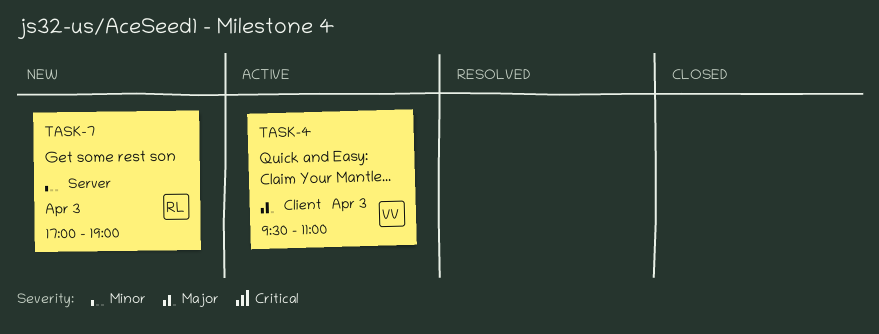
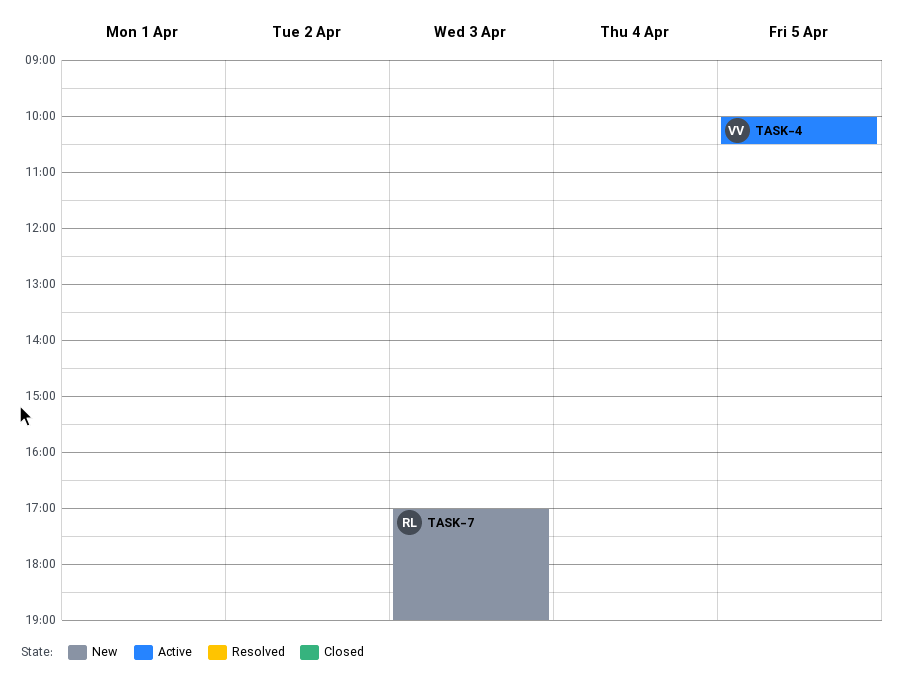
TASK-4, day: Apr 3 -> Apr 5
TASK-4, begins: 09:30 -> 10:00
TASK-4, ends: 11:00 -> 10:30

